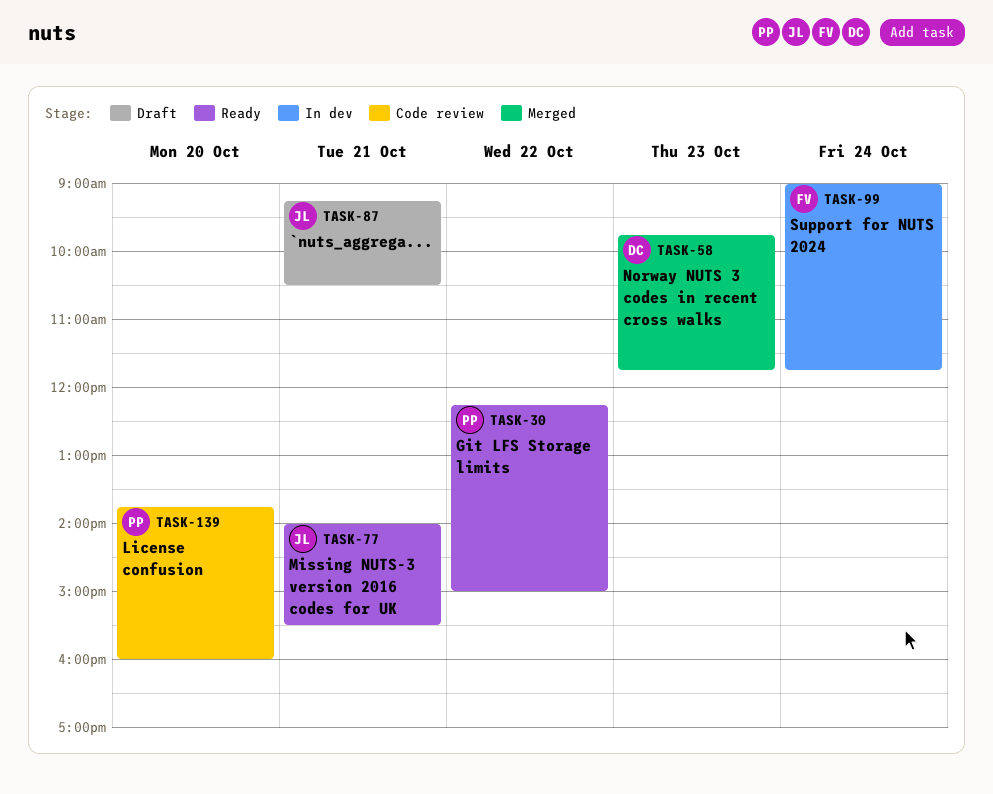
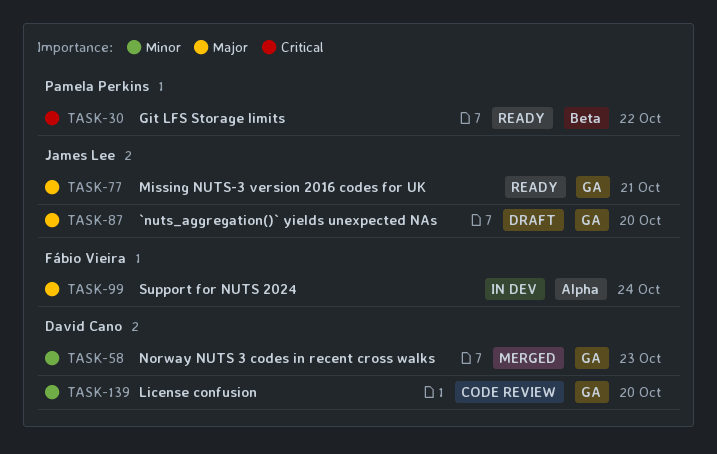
TASK-87, day: Oct 21 -> Oct 20
TASK-139, owner: Pamela Perkins -> David Cano

